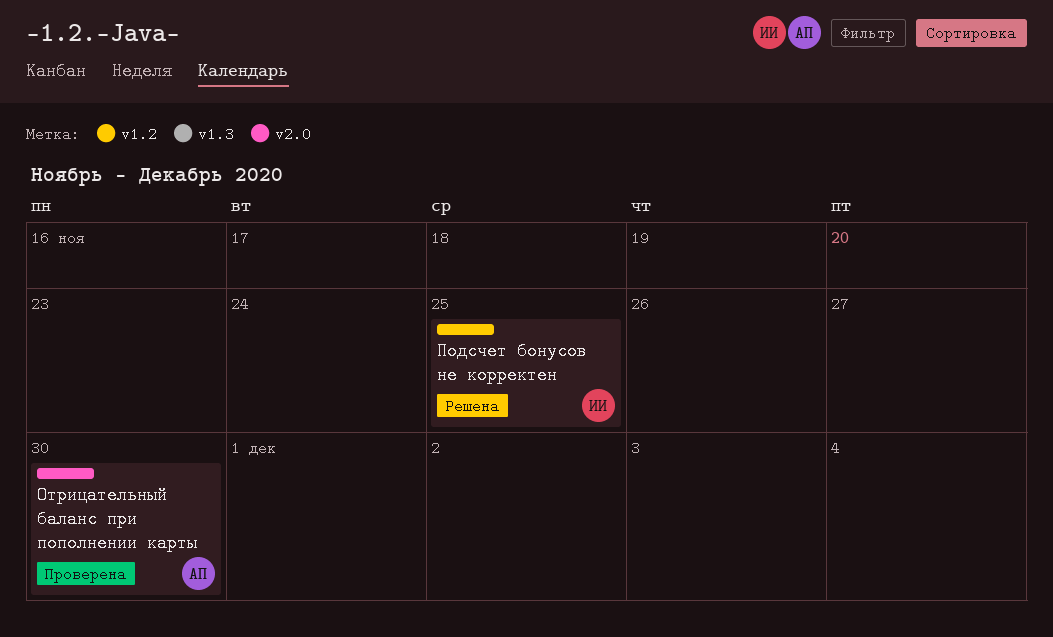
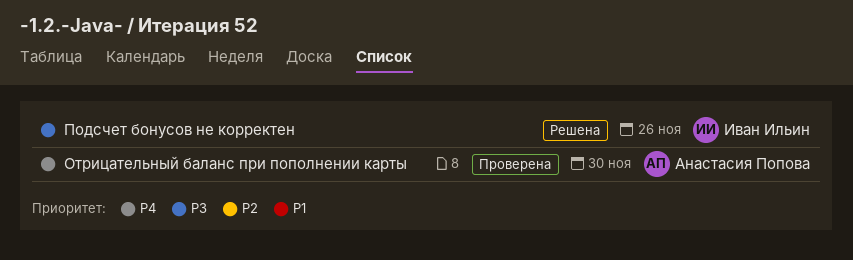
Подсчет бонусов не корректен, due: Nov 25 -> Nov 26

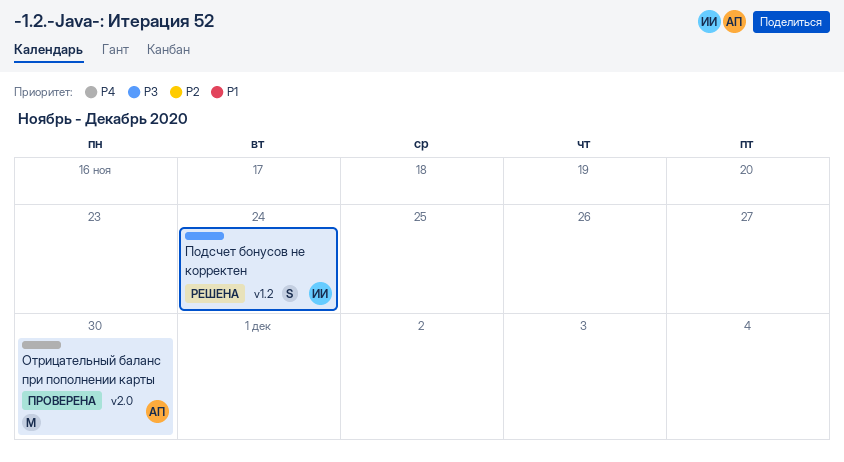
Подсчет бонусов не корректен, due: Nov 26 -> Nov 24

